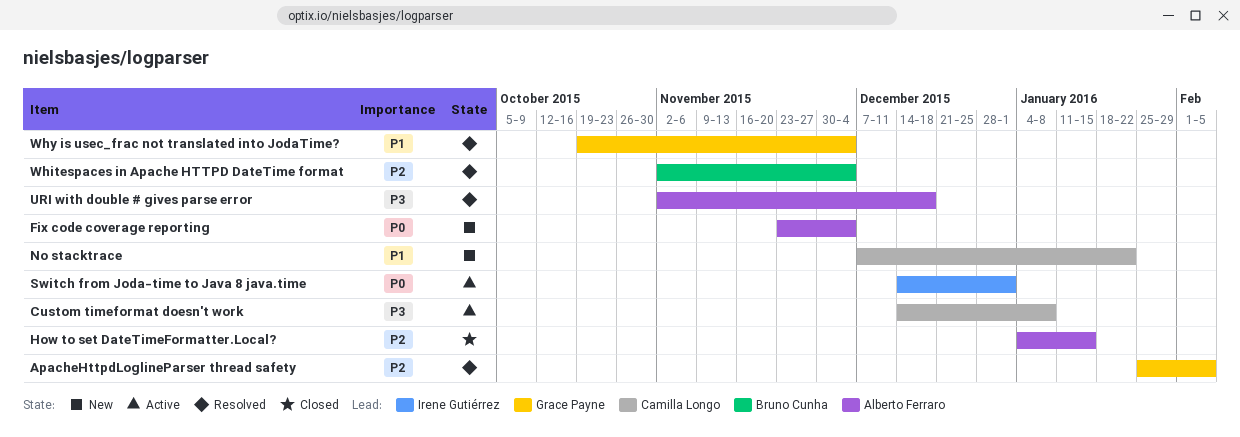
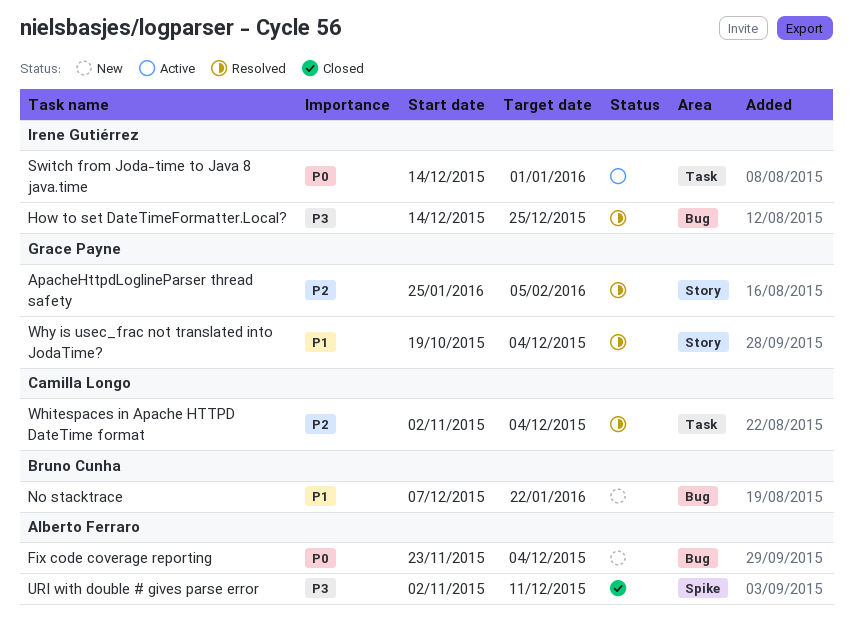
Custom timeformat doesn't work: present -> none
How to set DateTimeFormatter.Local?, status: Closed -> Resolved
How to set DateTimeFormatter.Local?, owner: Alberto Ferraro -> Irene Gutiérrez
How to set DateTimeFormatter.Local?, priority: P2 -> P3
How to set DateTimeFormatter.Local?, start: Jan 4 -> Dec 14
How to set DateTimeFormatter.Local?, due: Jan 15 -> Dec 25
No stacktrace, owner: Camilla Longo -> Bruno Cunha
URI with double # gives parse error, status: Resolved -> Closed
URI with double # gives parse error, due: Dec 18 -> Dec 11
Whitespaces in Apache HTTPD DateTime format, owner: Bruno Cunha -> Camilla Longo

